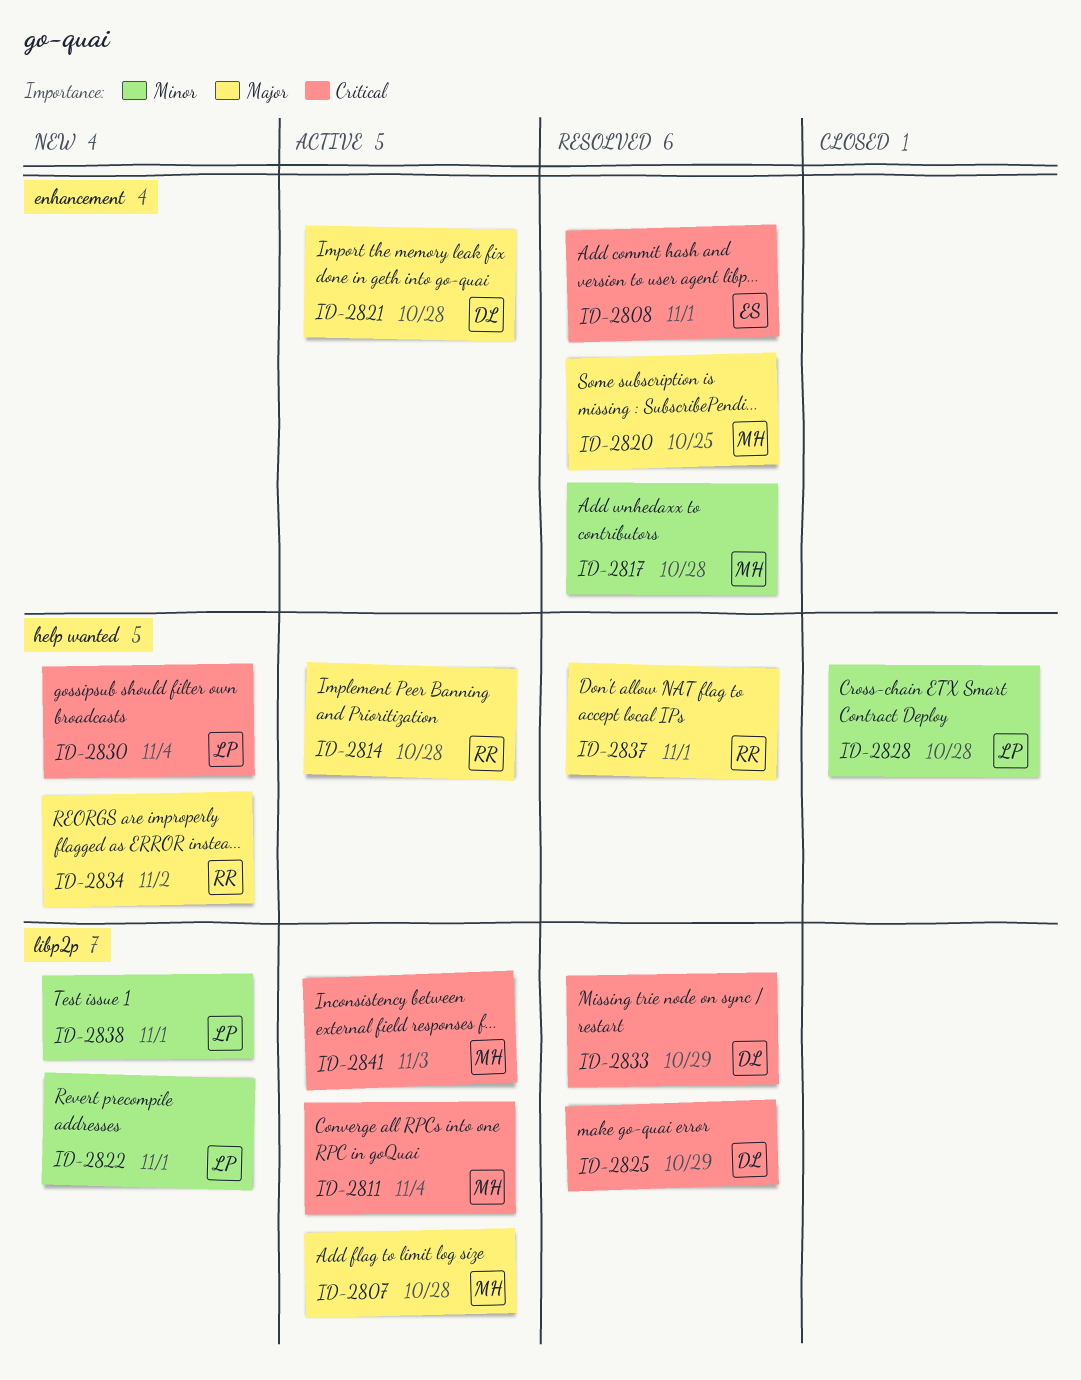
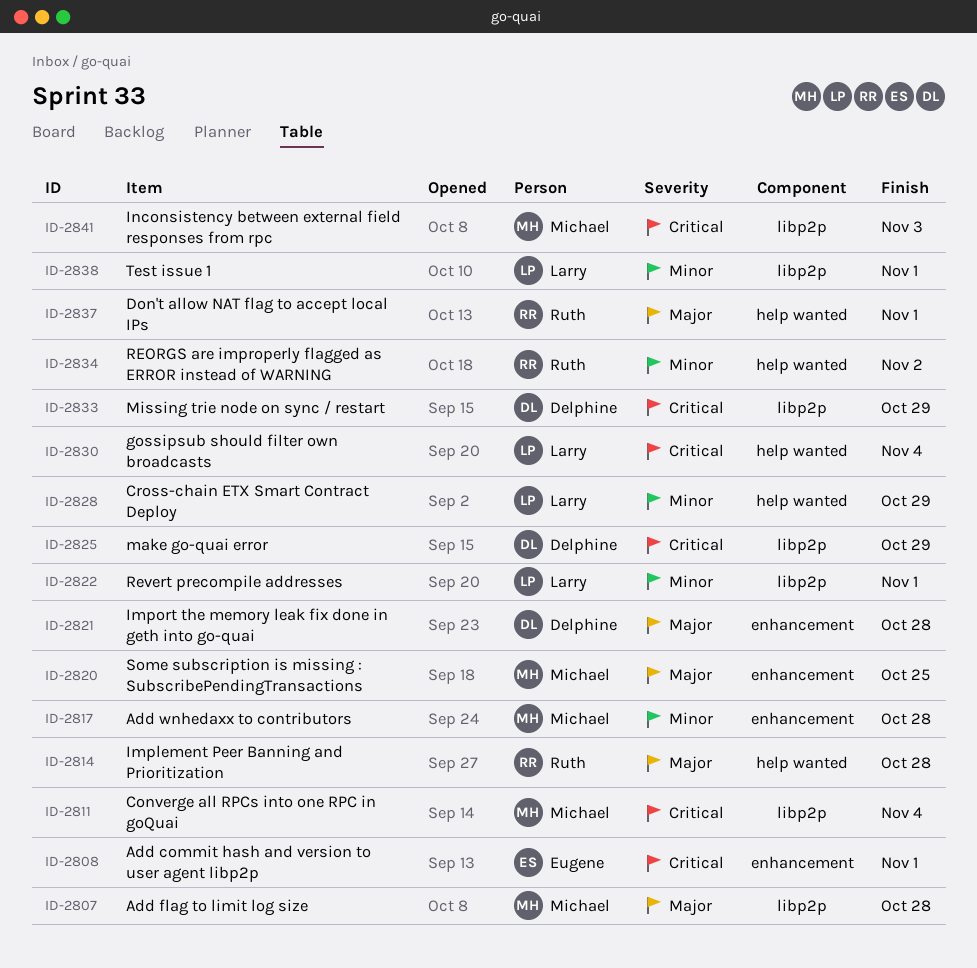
ID-2828, due: Oct 28 -> Oct 29
ID-2834, priority: Major -> Minor

